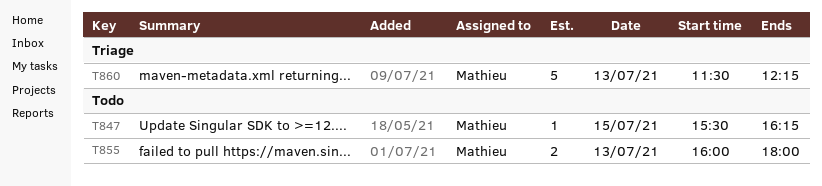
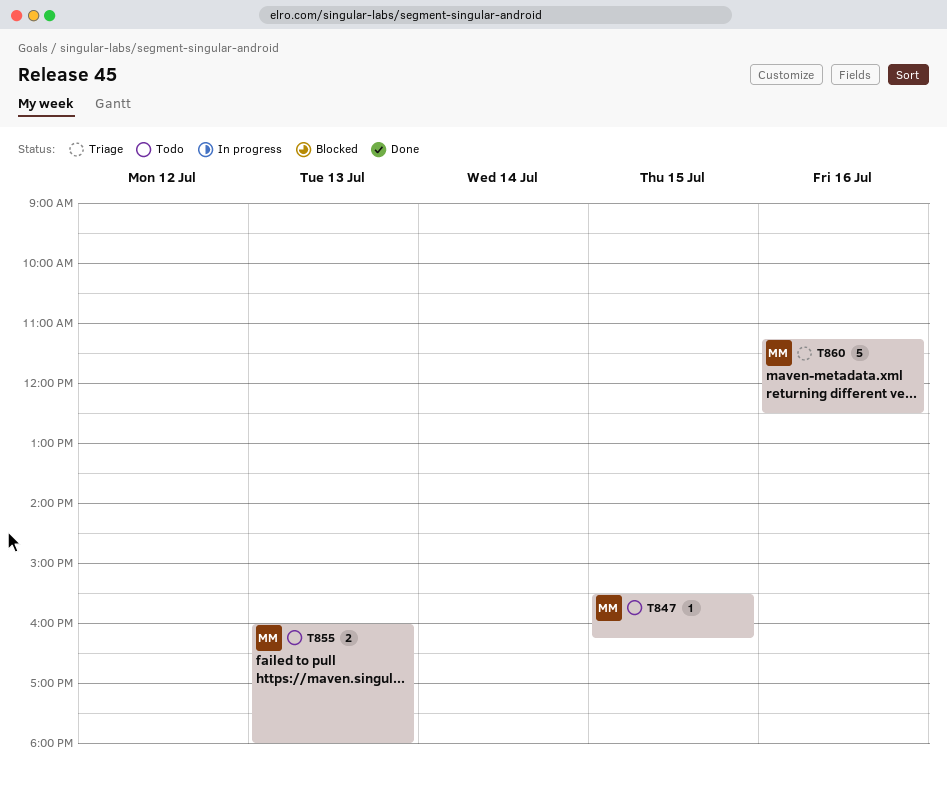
T860, day: Jul 13 -> Jul 16
T860, begins: 11:30 -> 11:15
T860, ends: 12:15 -> 12:30

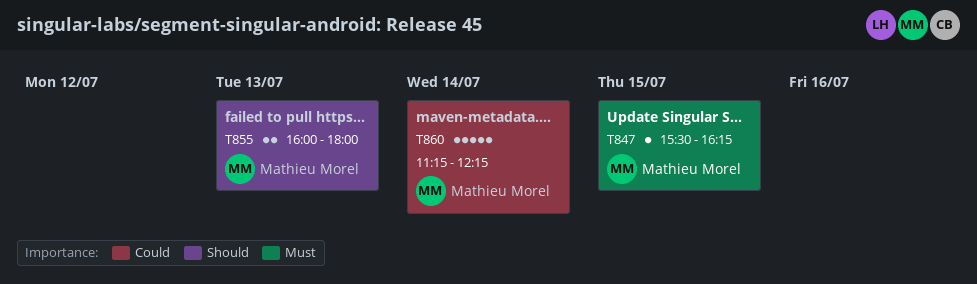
T860, day: Jul 16 -> Jul 14
T860, ends: 12:30 -> 12:15

